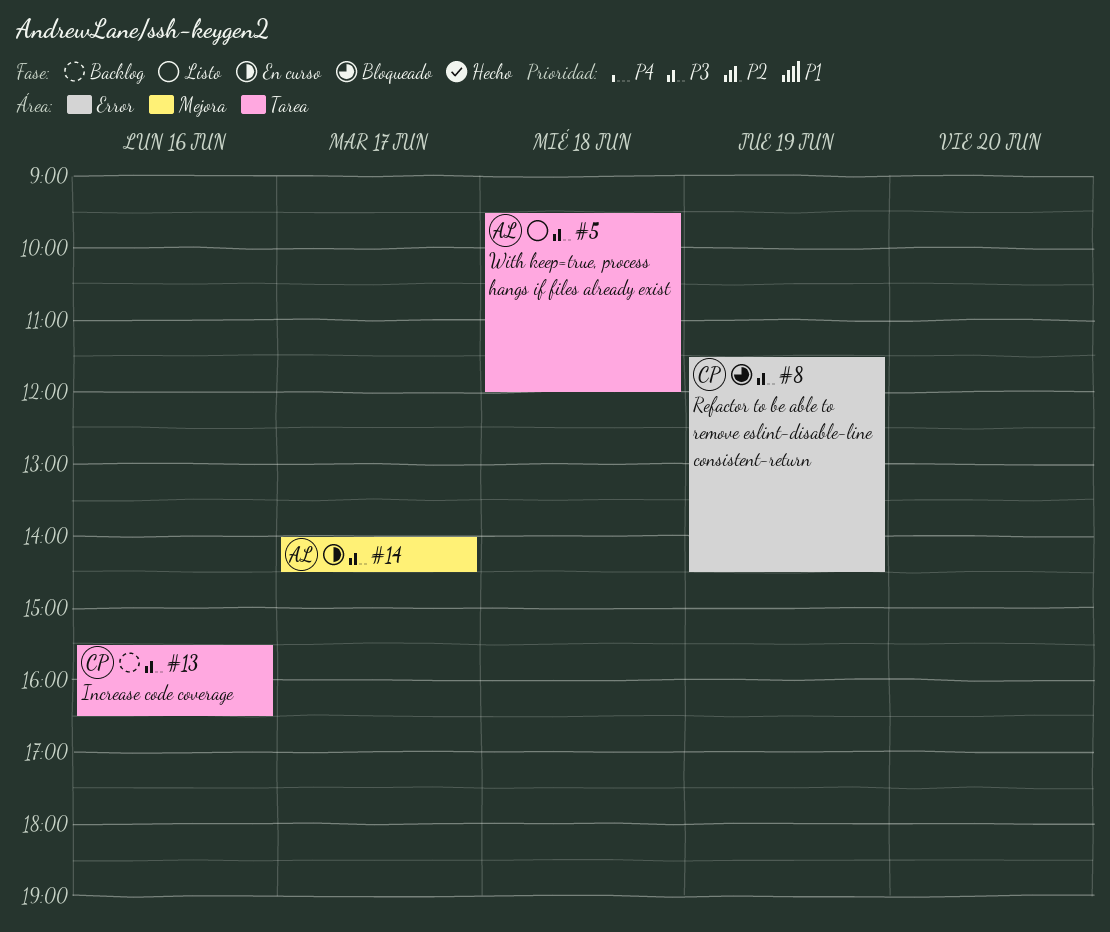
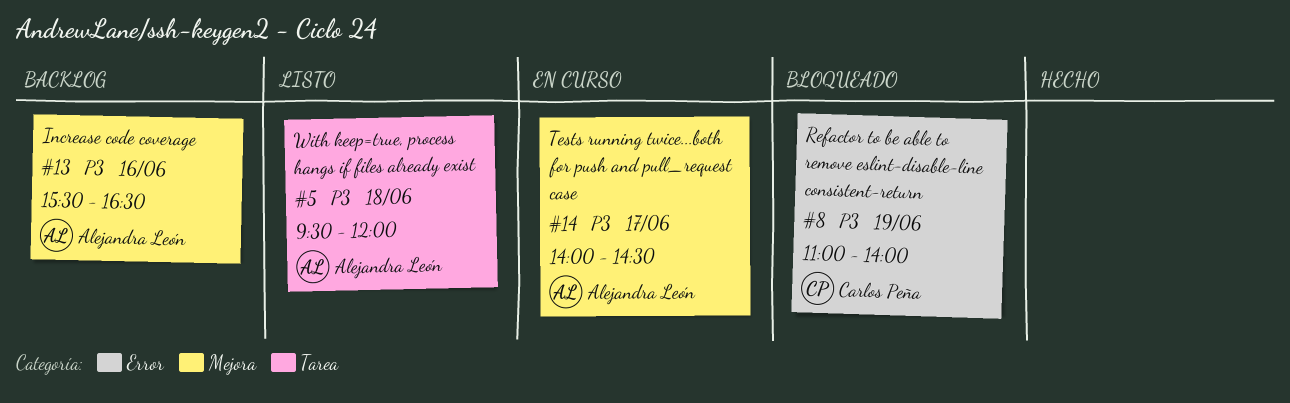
#8, begins: 11:30 -> 11:00
#8, ends: 14:30 -> 14:00
#13, owner: Carlos Peña -> Alejandra León
#13, label: Tarea -> Mejora

